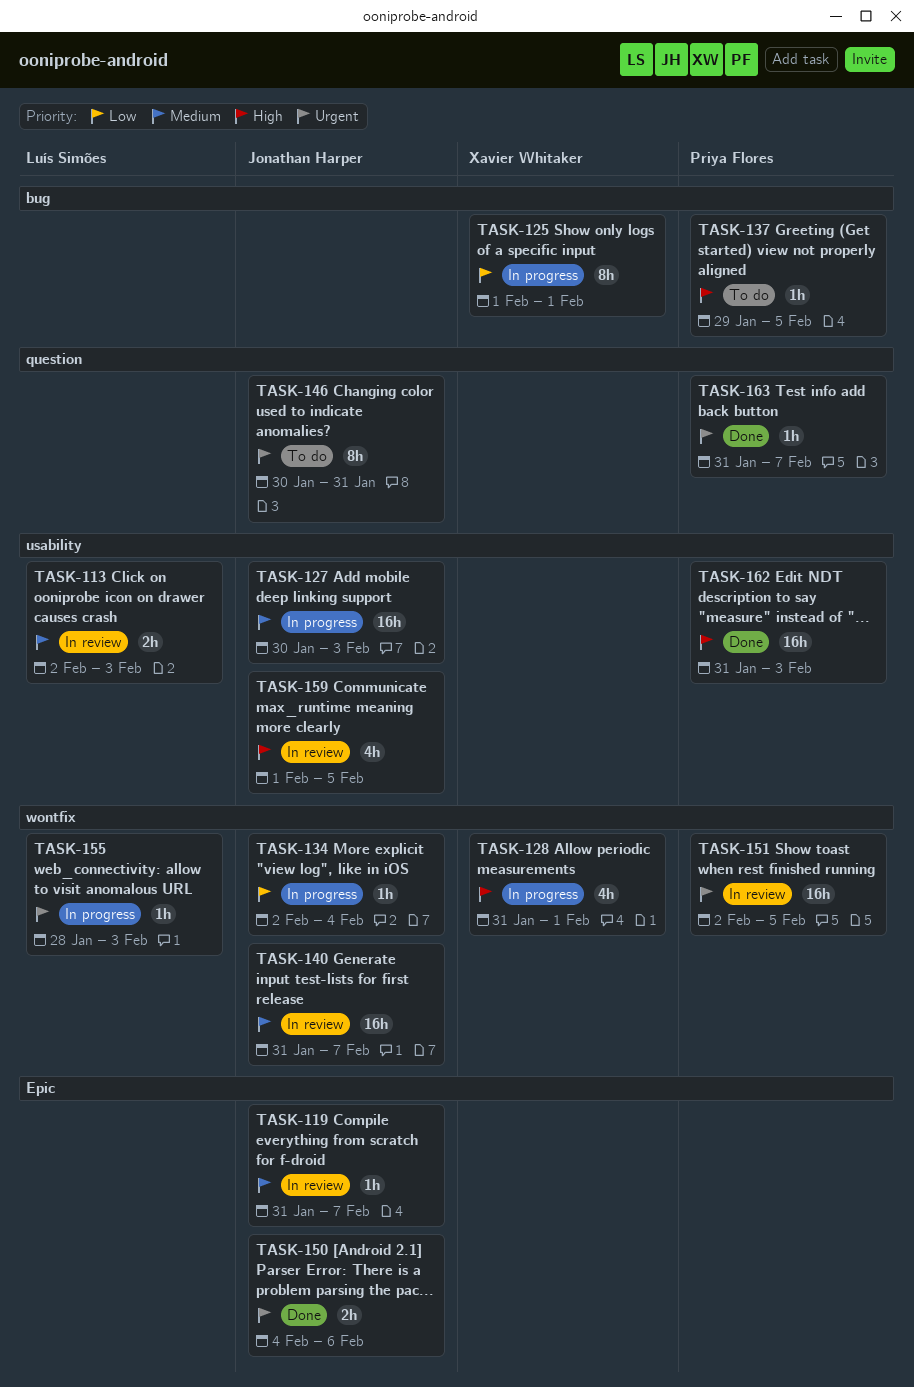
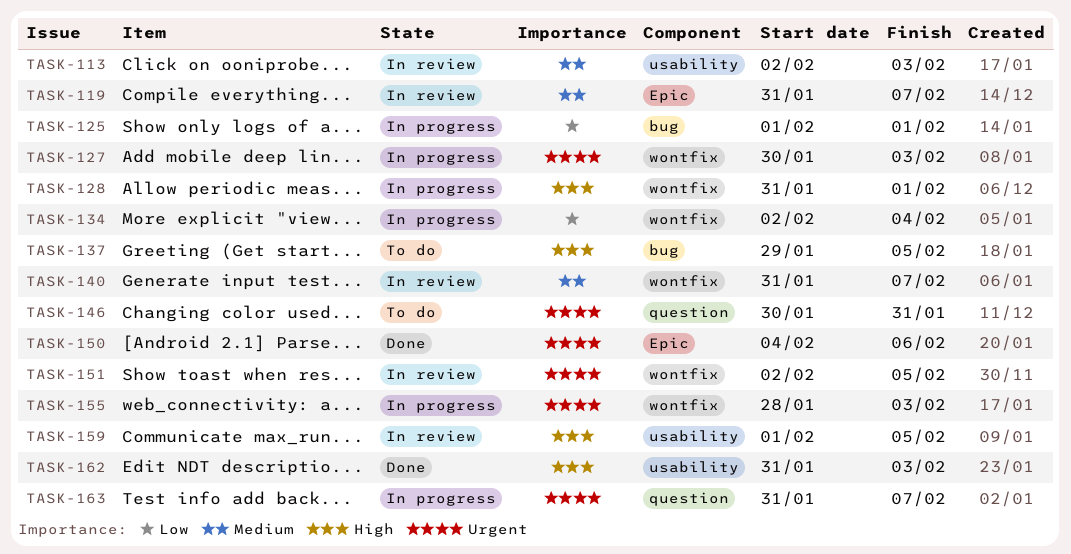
TASK-127, priority: Medium -> Urgent
TASK-127, label: usability -> wontfix
TASK-163, status: Done -> In progress

